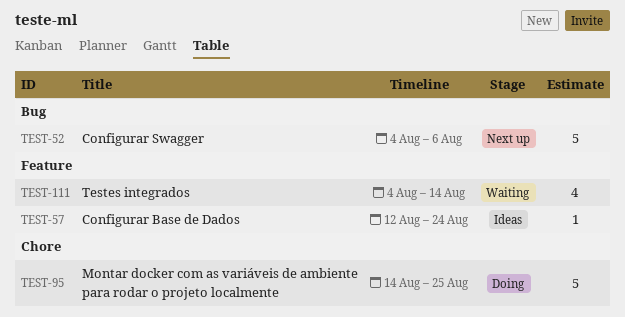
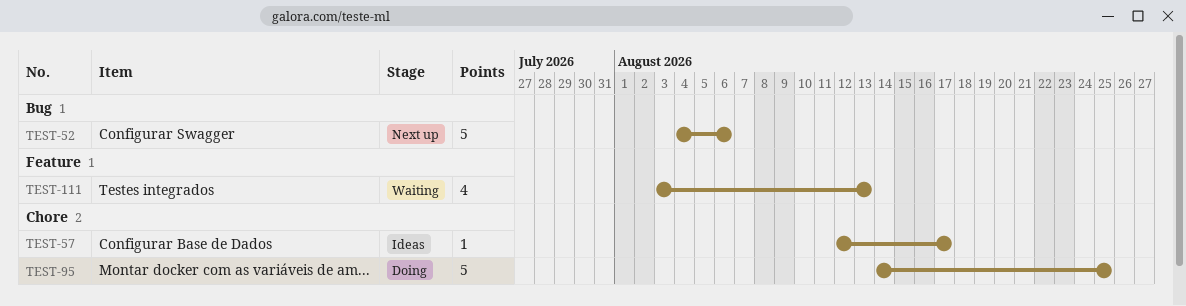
TEST-57, label: Feature -> Chore
TEST-57, due: Aug 24 -> Aug 17
TEST-111, start: Aug 4 -> Aug 3
TEST-111, due: Aug 14 -> Aug 13

